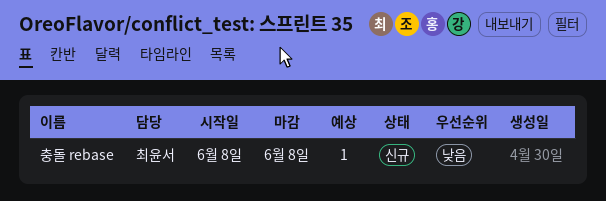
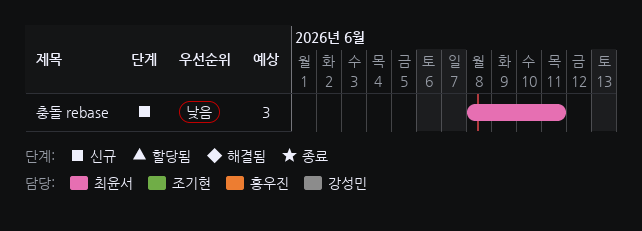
충돌 rebase, estimate: 1 -> 3
충돌 rebase, due: Jun 8 -> Jun 11

